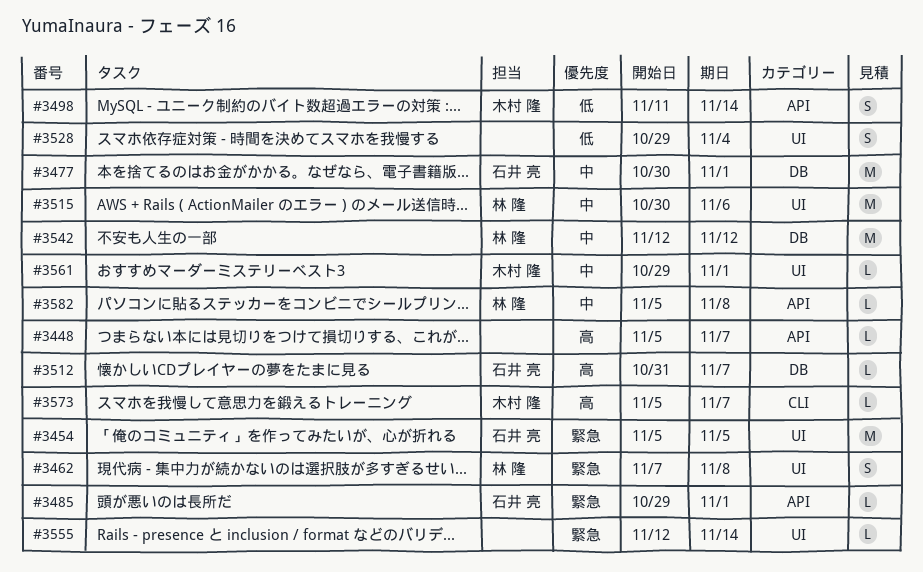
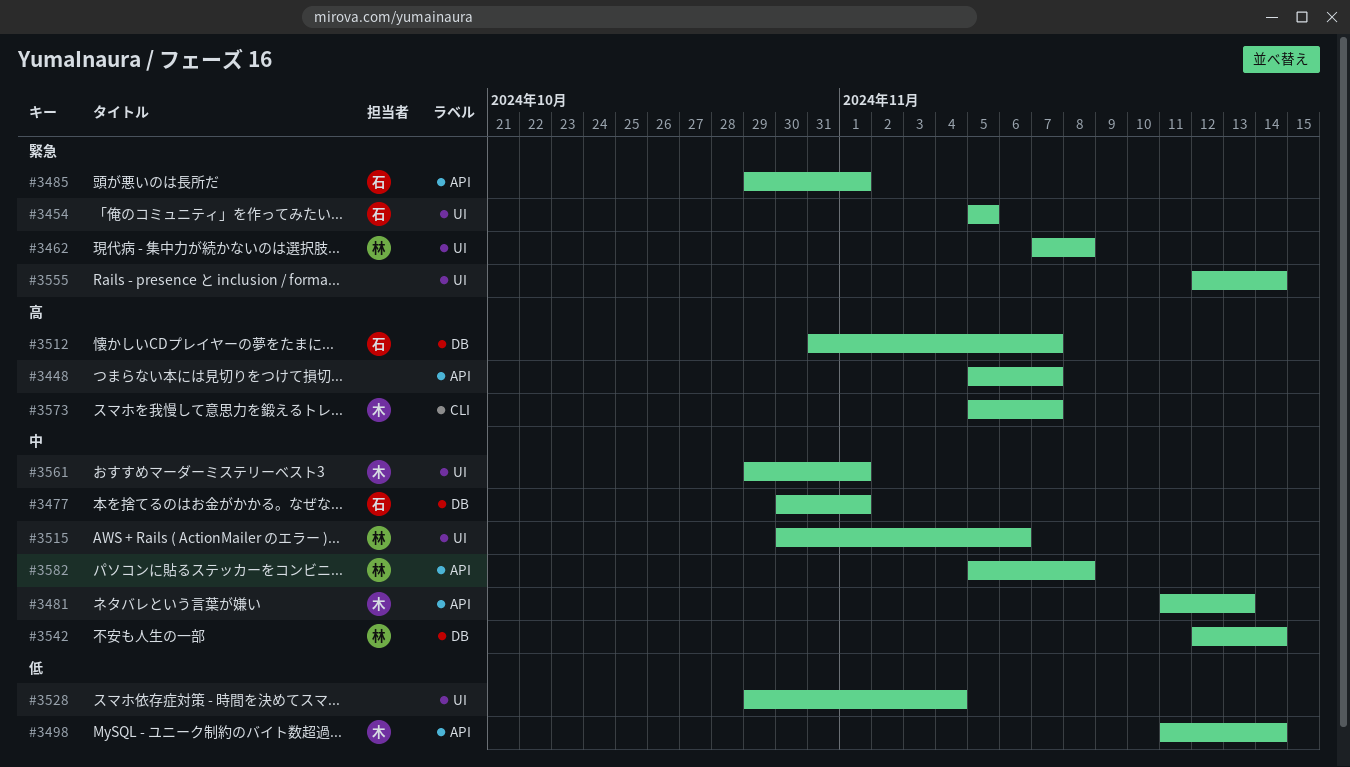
#3481: none -> present
#3542, due: Nov 12 -> Nov 14

